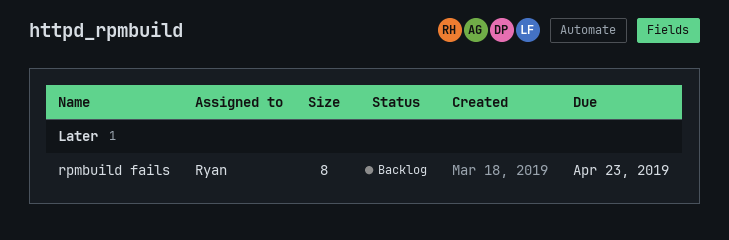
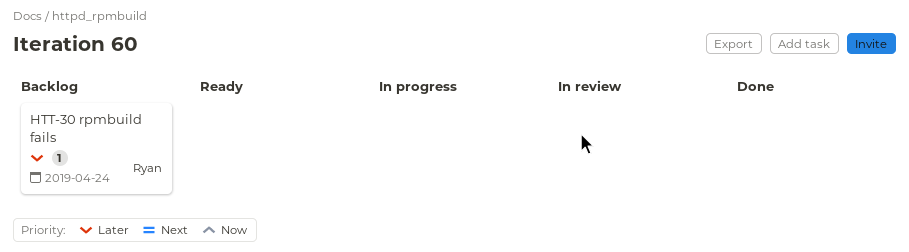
rpmbuild fails, estimate: 8 -> 1
rpmbuild fails, due: Apr 23 -> Apr 24

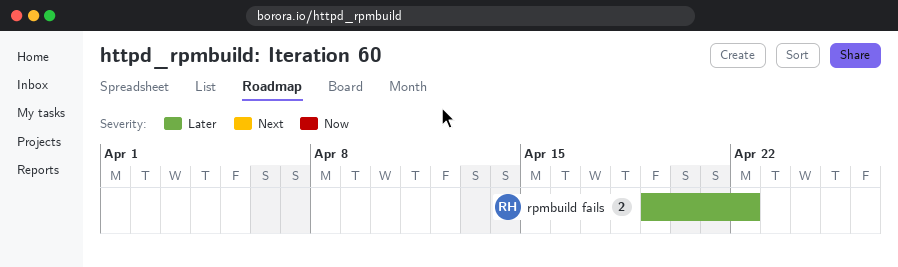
rpmbuild fails, estimate: 1 -> 2
rpmbuild fails, due: Apr 24 -> Apr 22

